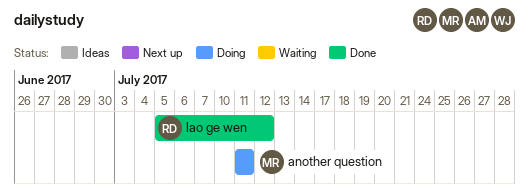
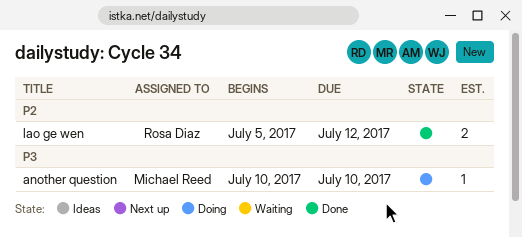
another question, start: Jul 11 -> Jul 10
another question, due: Jul 11 -> Jul 10

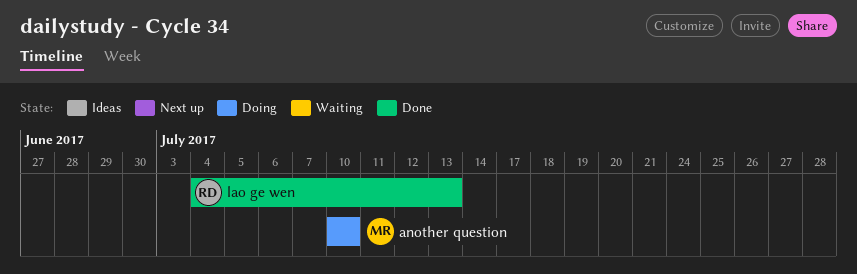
lao ge wen, start: Jul 5 -> Jul 4
lao ge wen, due: Jul 12 -> Jul 13

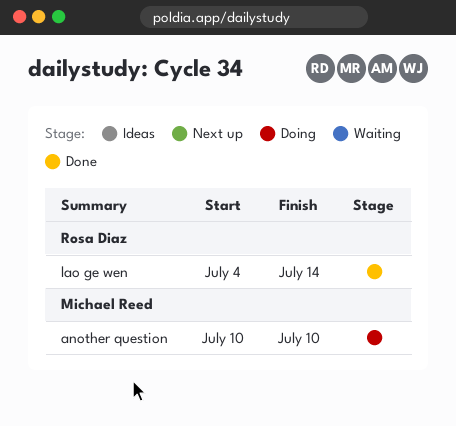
lao ge wen, due: Jul 13 -> Jul 14

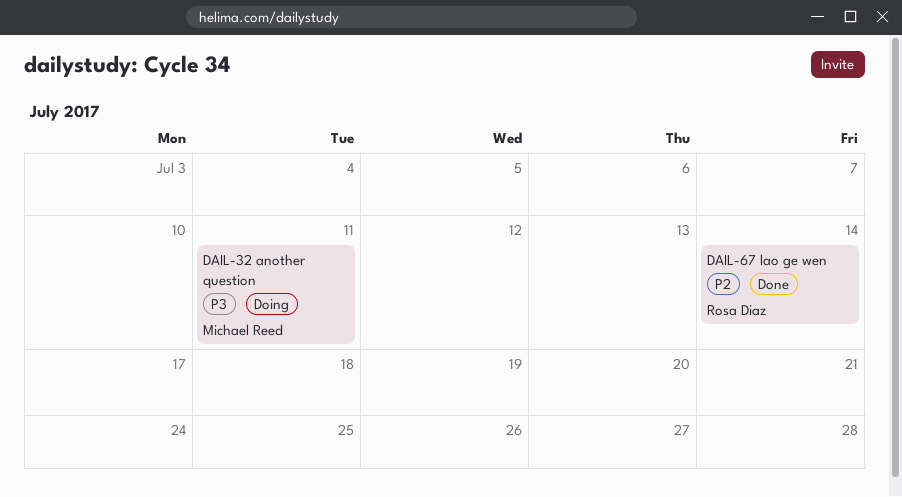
another question, due: Jul 10 -> Jul 11

